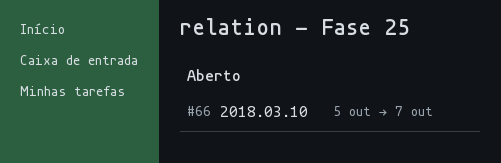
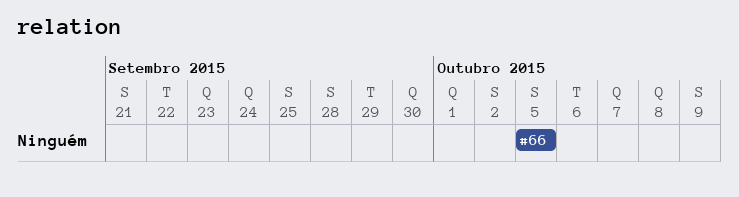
#66, due: Oct 7 -> Oct 5

